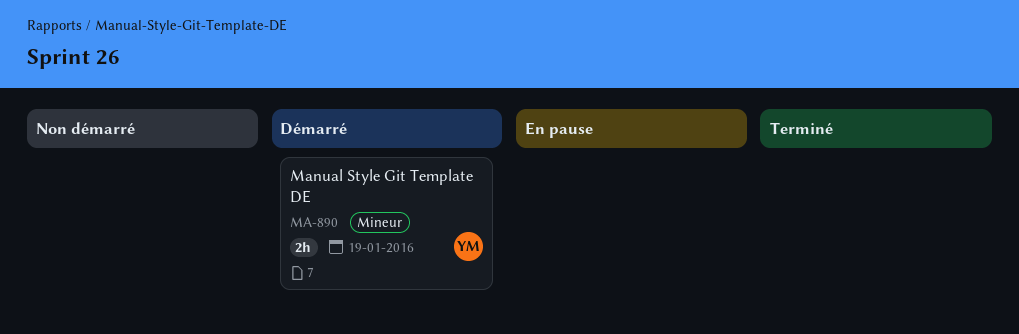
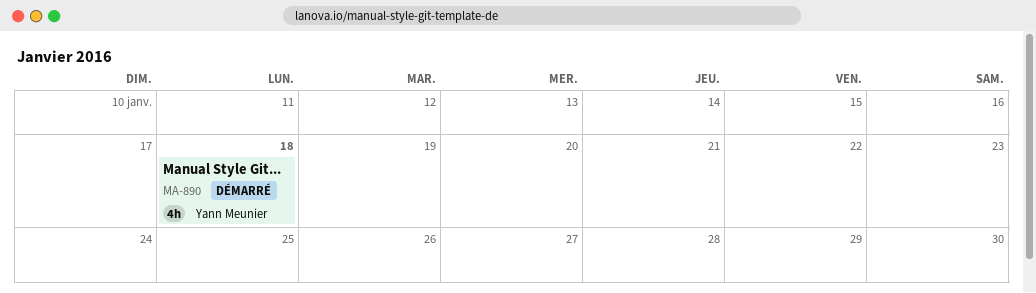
MA-890, estimate: 2h -> 4h
MA-890, due: Jan 19 -> Jan 18

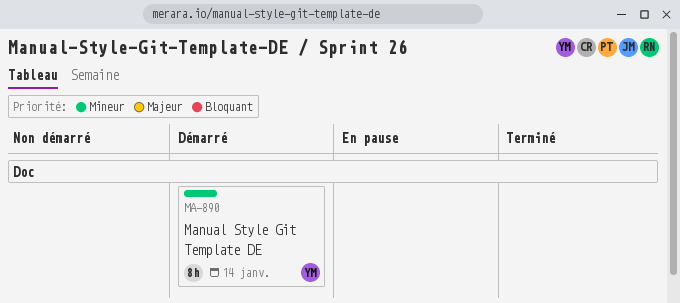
MA-890, estimate: 4h -> 8h
MA-890, due: Jan 18 -> Jan 14

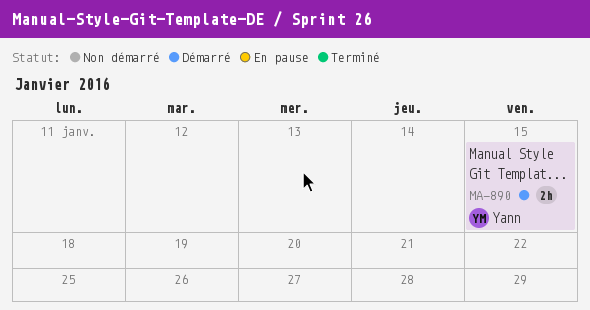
MA-890, estimate: 8h -> 2h
MA-890, due: Jan 14 -> Jan 15

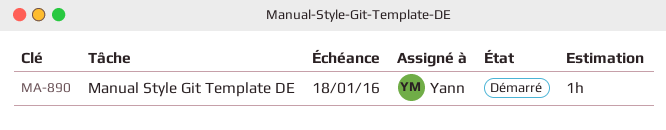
MA-890, estimate: 2h -> 1h
MA-890, due: Jan 15 -> Jan 18

